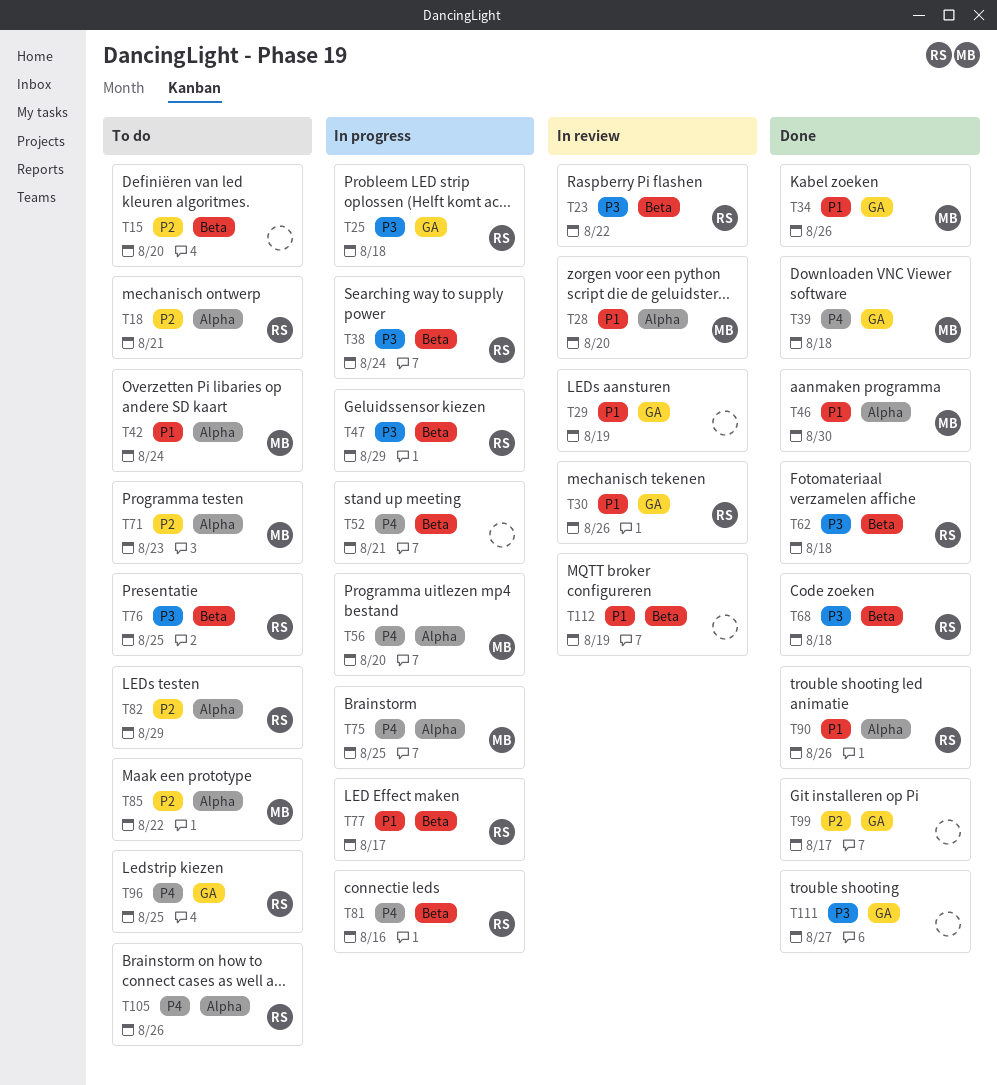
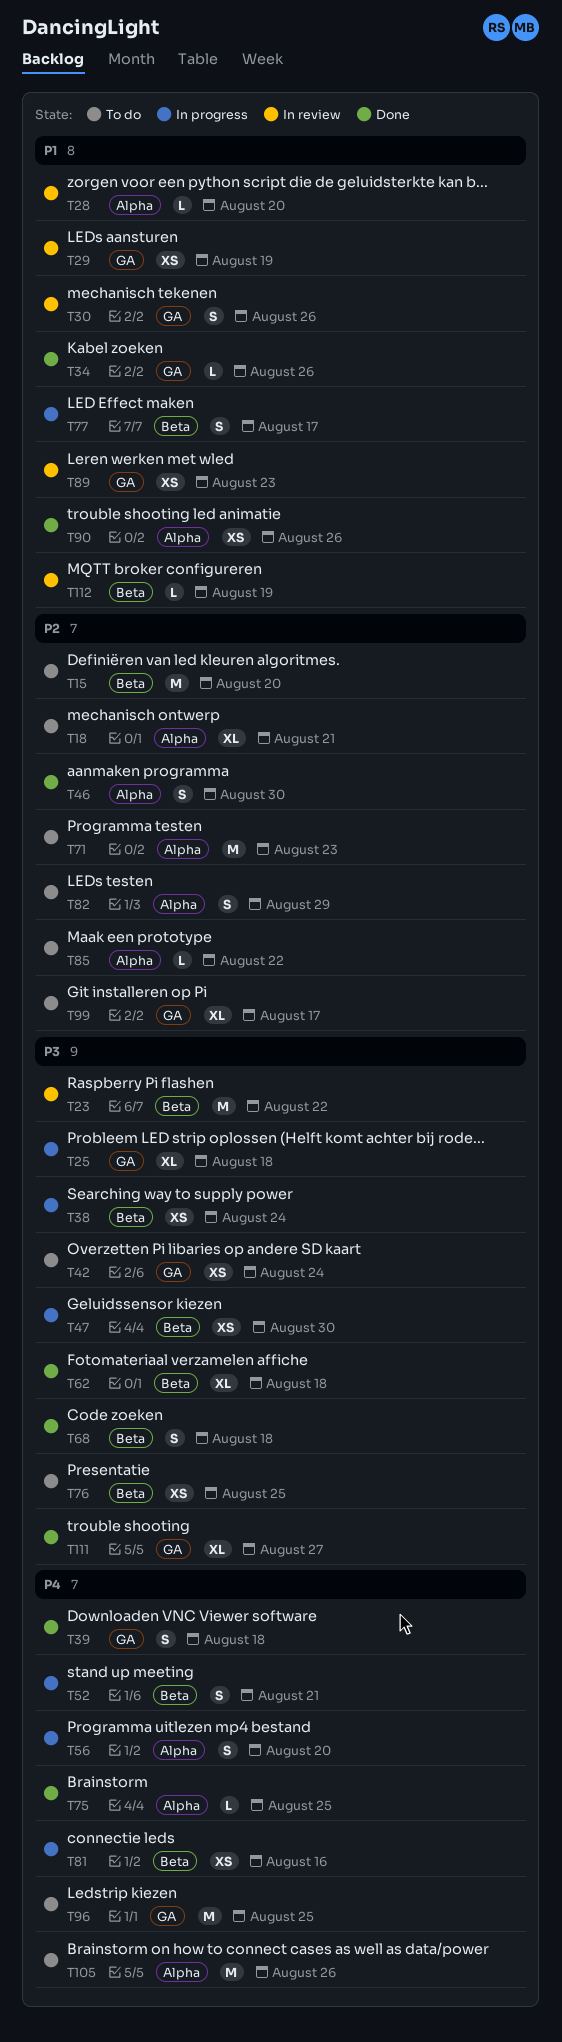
T42, priority: P1 -> P3
T42, label: Alpha -> GA
T46, priority: P1 -> P2
T47, due: Aug 29 -> Aug 30
T75, status: In progress -> Done
T89: none -> present
T99, status: Done -> To do

